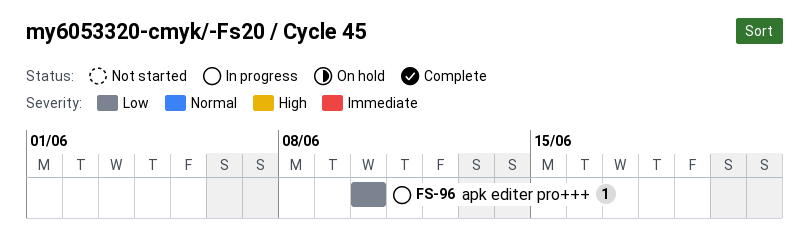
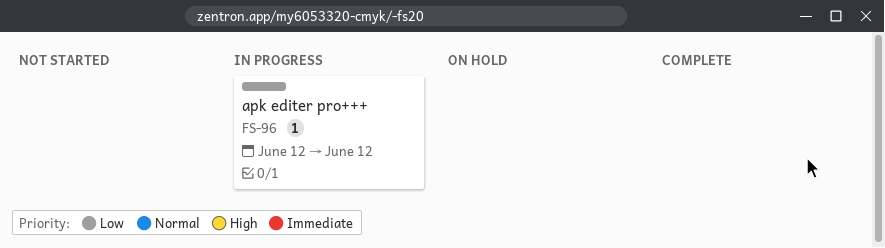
FS-96, start: Jun 10 -> Jun 12
FS-96, due: Jun 10 -> Jun 12

